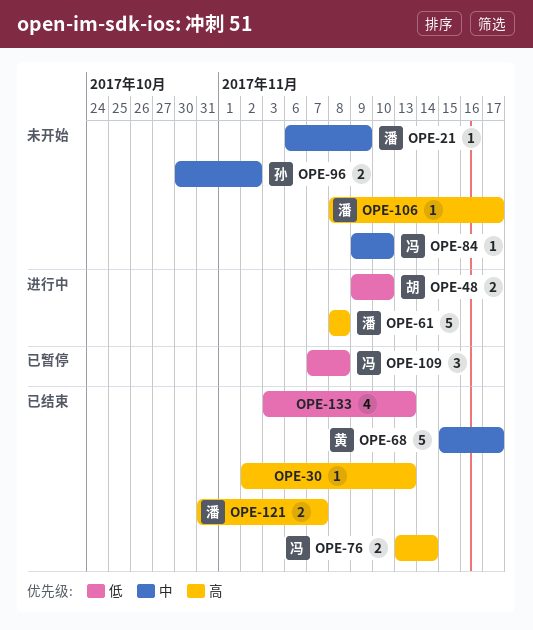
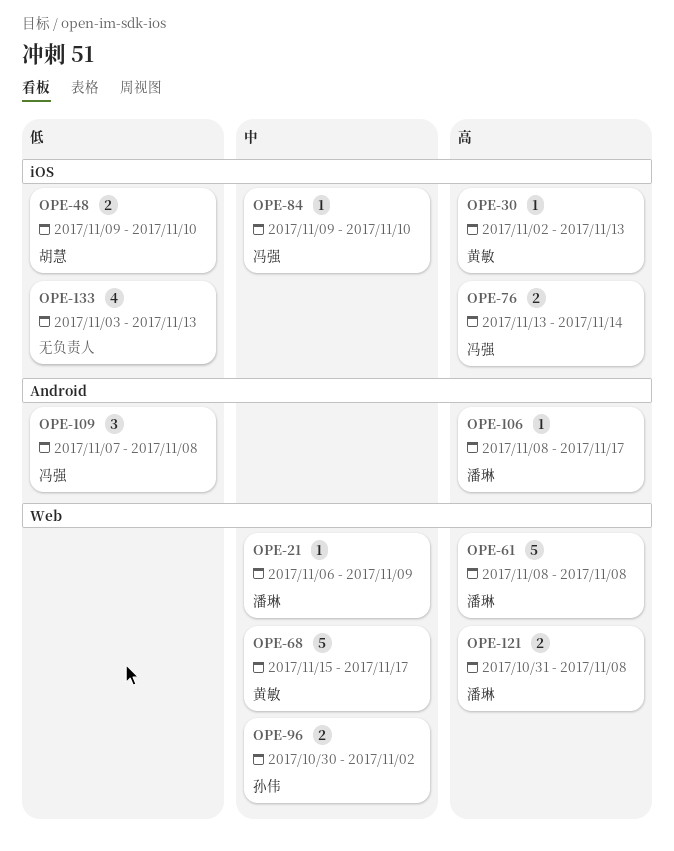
OPE-30, owner: none -> 黄敏
OPE-121, due: Nov 7 -> Nov 8

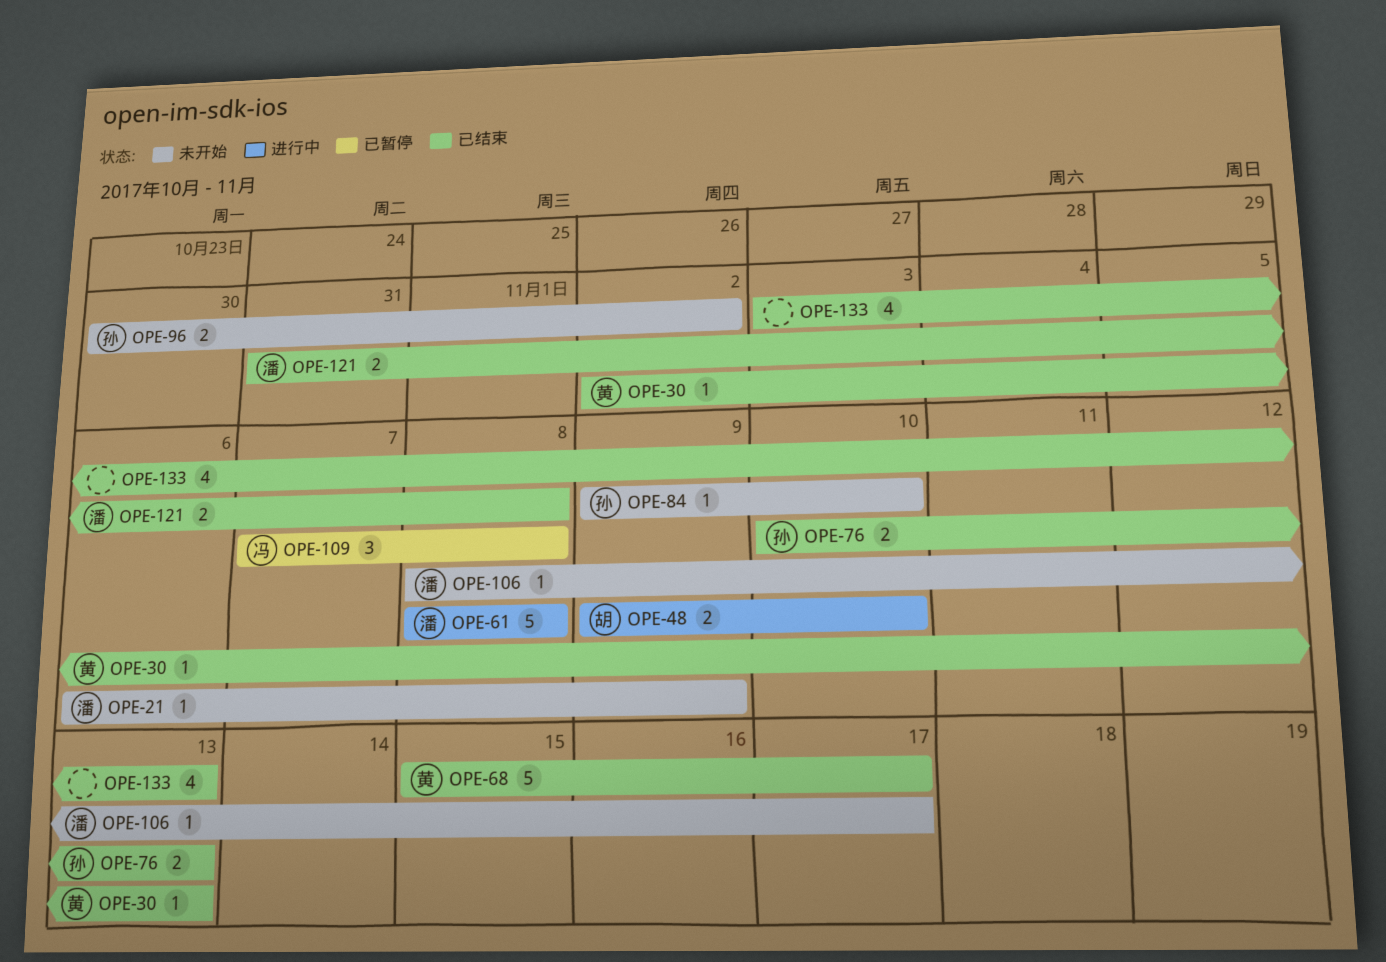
OPE-76, owner: 冯强 -> 孙伟
OPE-76, start: Nov 13 -> Nov 10
OPE-76, due: Nov 14 -> Nov 13
OPE-84, owner: 冯强 -> 孙伟

